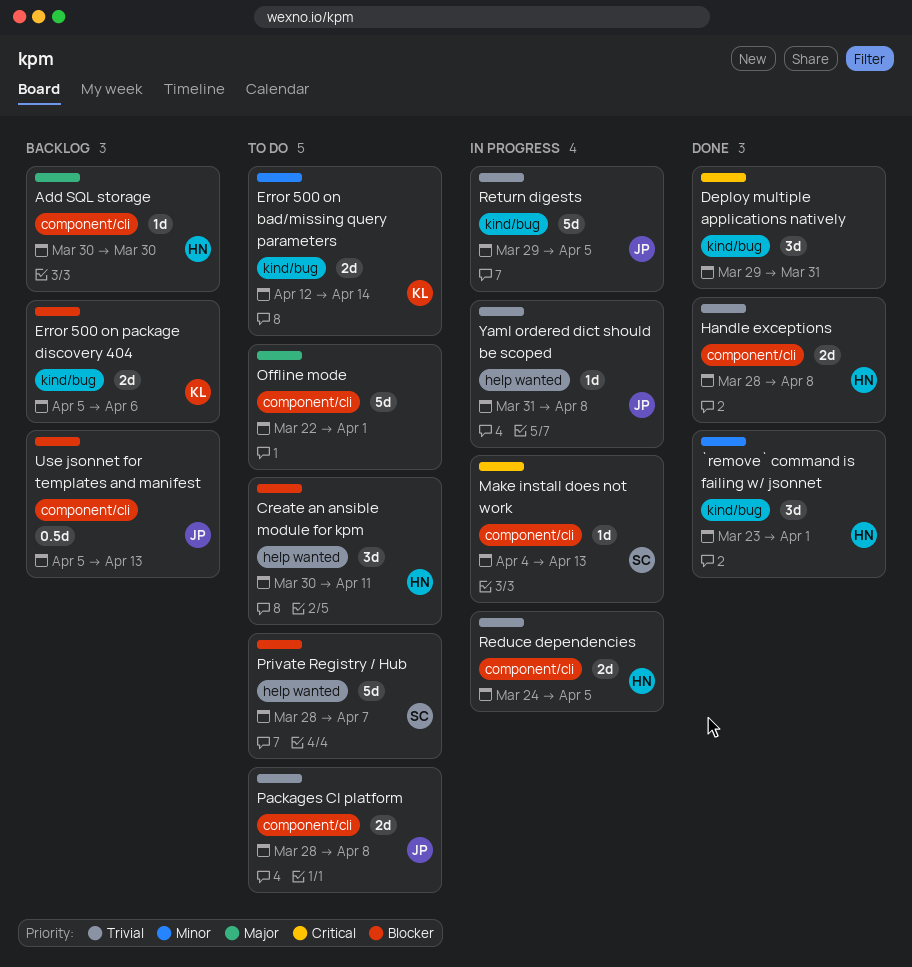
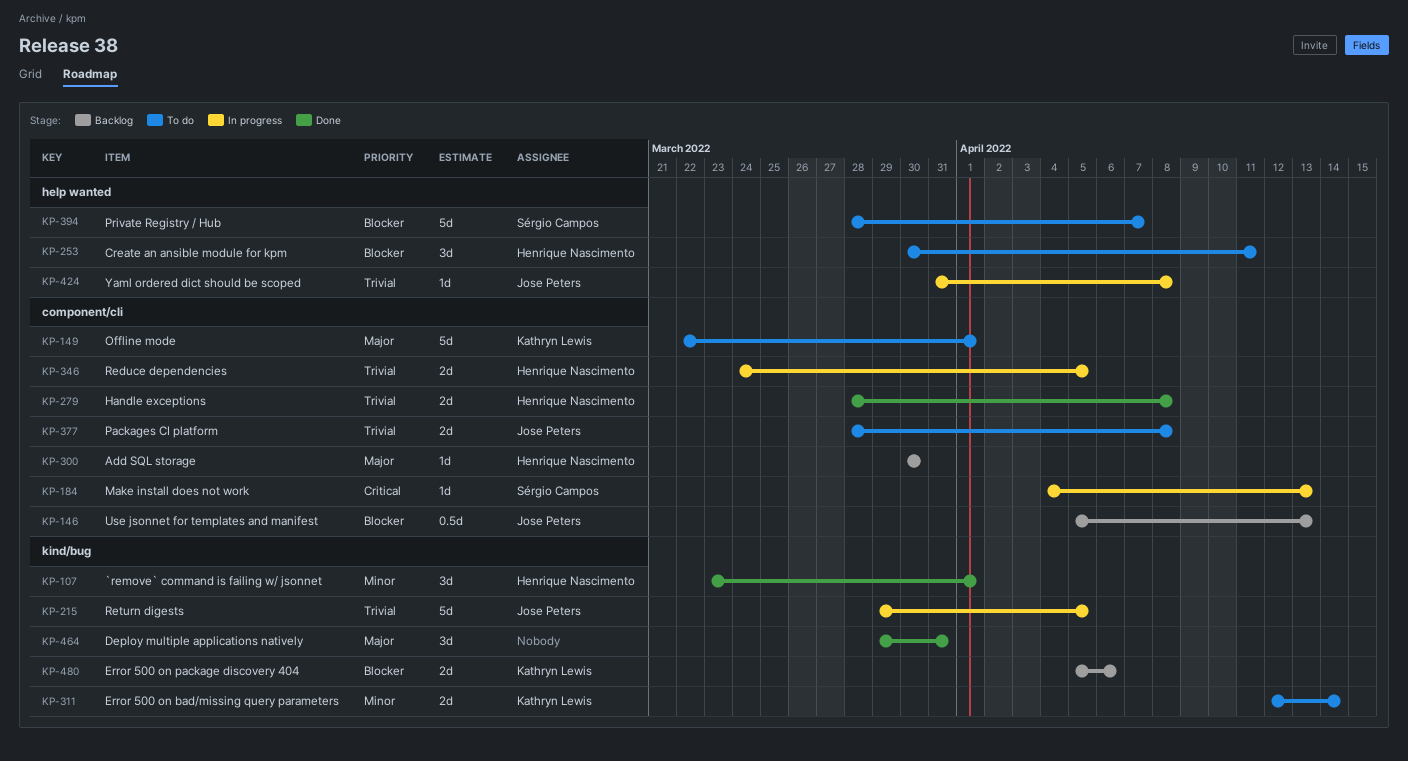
Deploy multiple applications natively, priority: Critical -> Major
Offline mode, owner: none -> Kathryn Lewis

